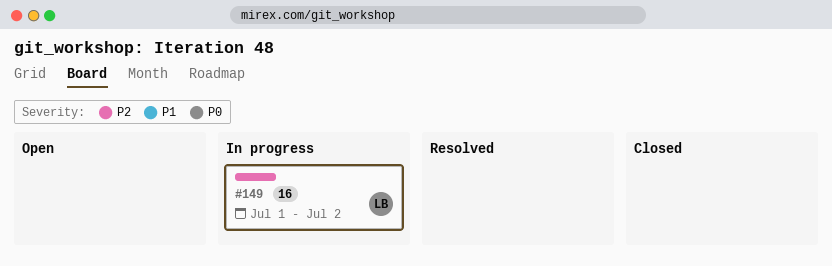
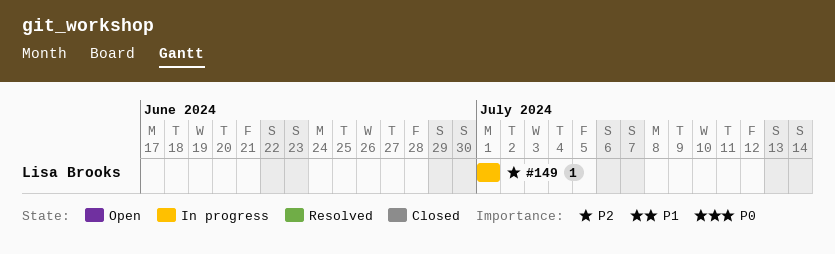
#149, estimate: 16 -> 1
#149, due: Jul 2 -> Jul 1

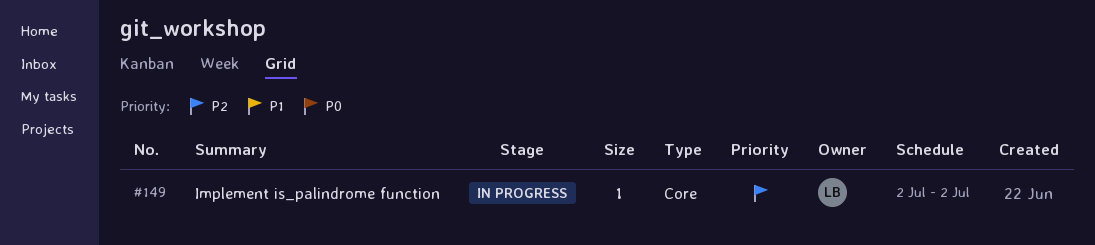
#149, start: Jul 1 -> Jul 2
#149, due: Jul 1 -> Jul 2

